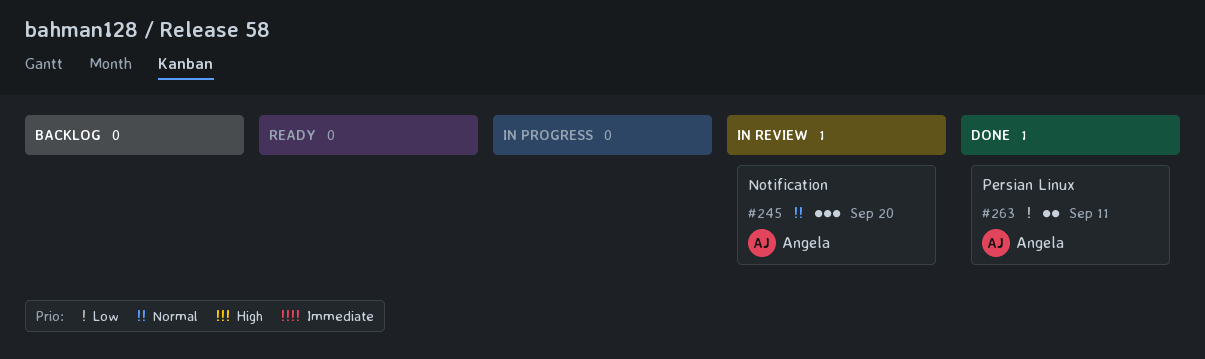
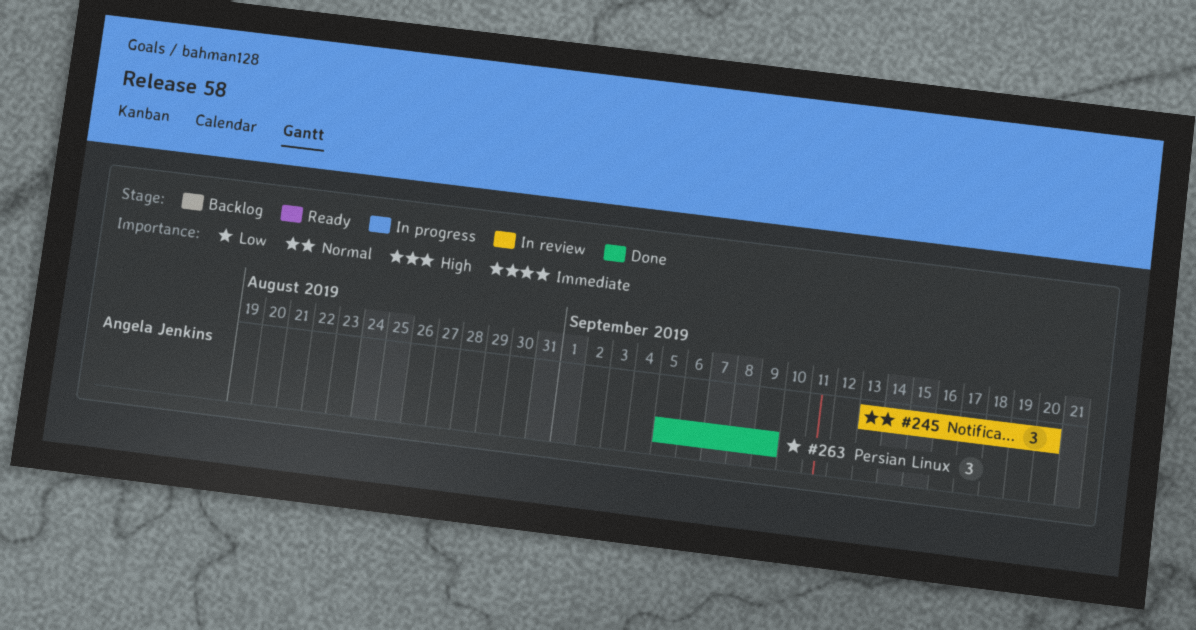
#263, estimate: 2 -> 3
#263, due: Sep 11 -> Sep 9

